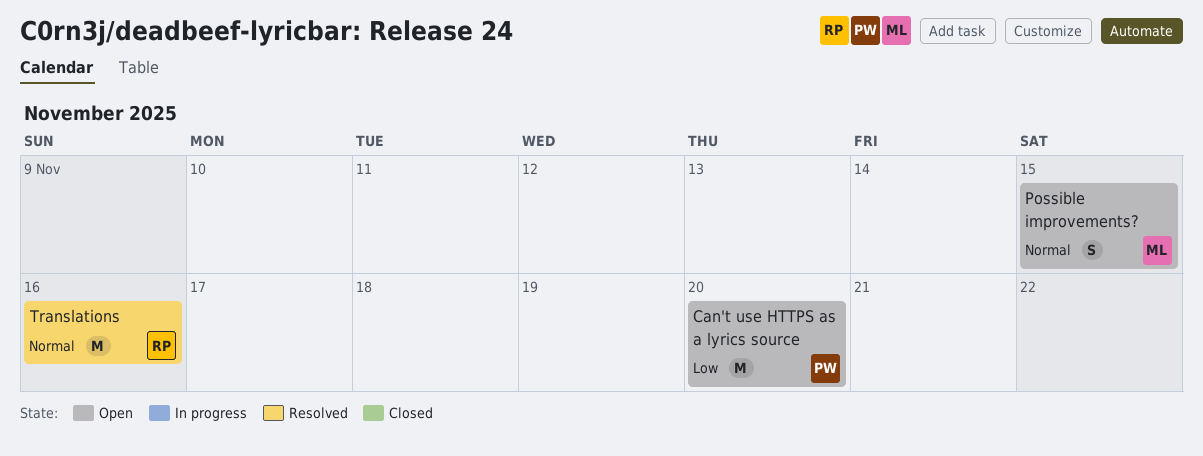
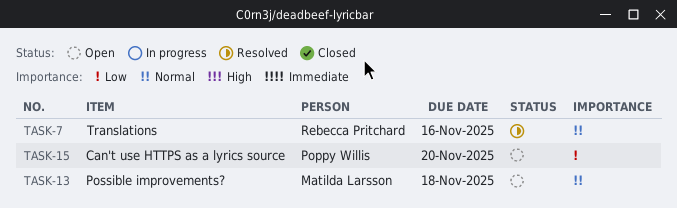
Possible improvements?, due: Nov 15 -> Nov 18

